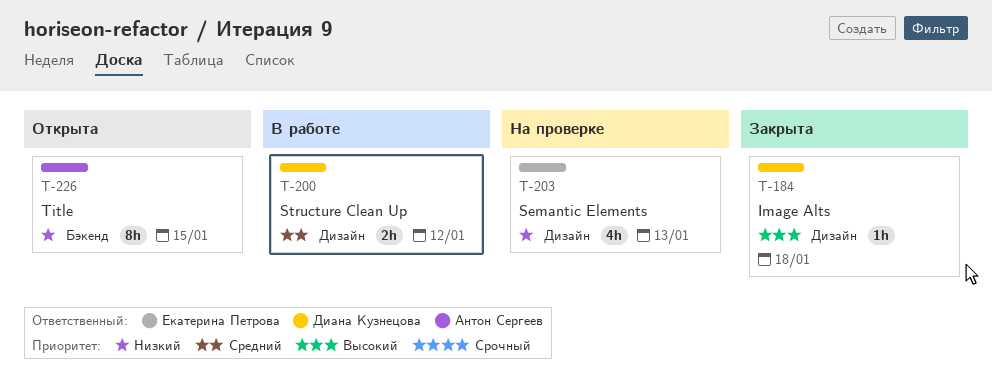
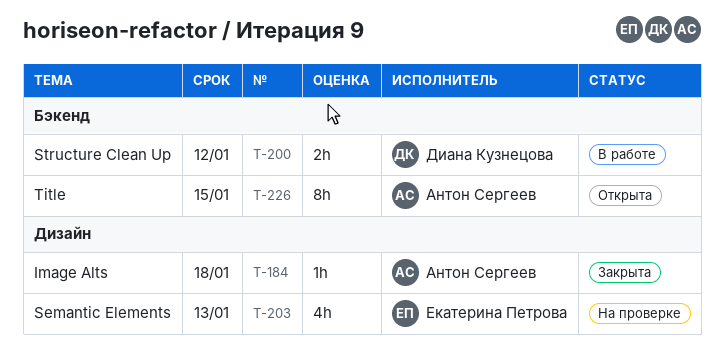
T-184, owner: Диана Кузнецова -> Антон Сергеев
T-200, label: Дизайн -> Бэкенд

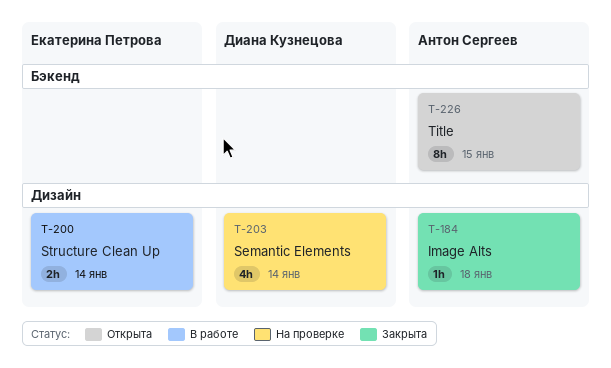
T-200, owner: Диана Кузнецова -> Екатерина Петрова
T-200, label: Бэкенд -> Дизайн
T-200, due: Jan 12 -> Jan 14
T-203, owner: Екатерина Петрова -> Диана Кузнецова
T-203, due: Jan 13 -> Jan 14

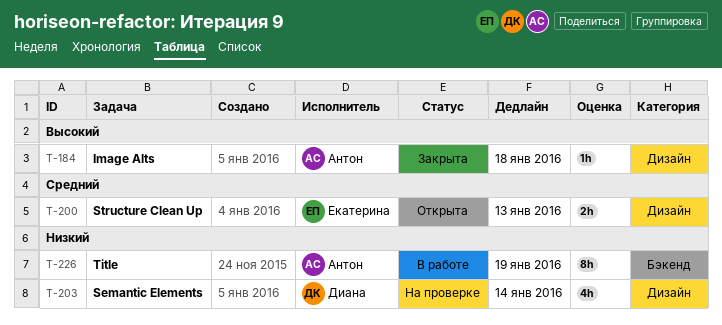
T-200, status: В работе -> Открыта
T-200, due: Jan 14 -> Jan 13
T-226, status: Открыта -> В работе
T-226, due: Jan 15 -> Jan 19

